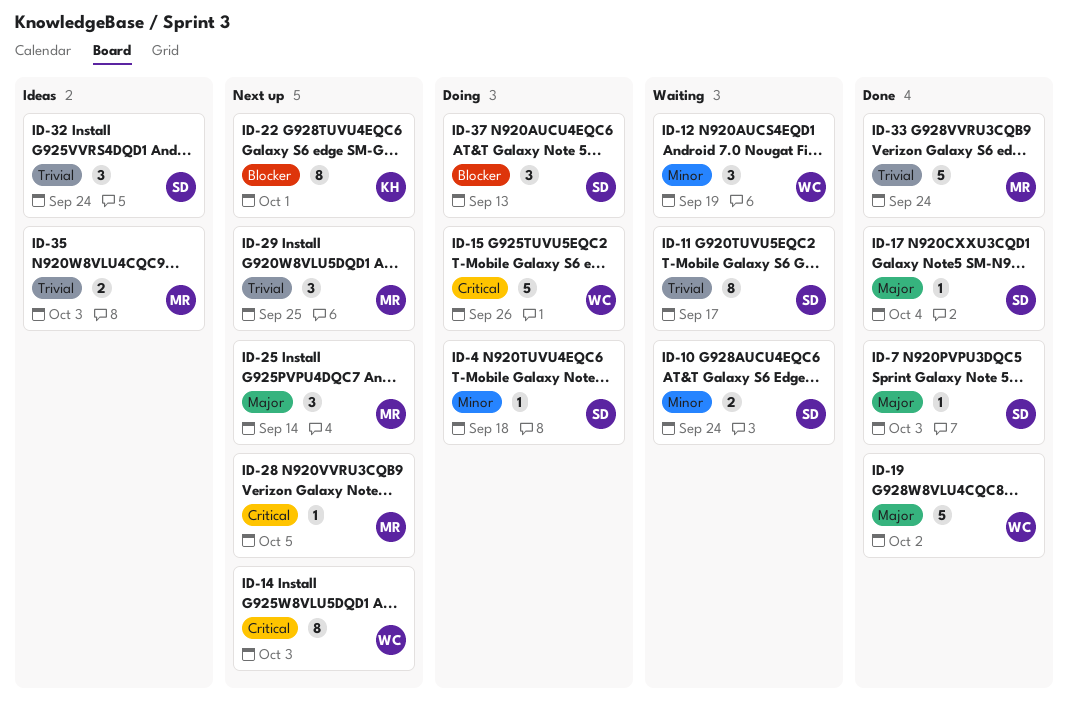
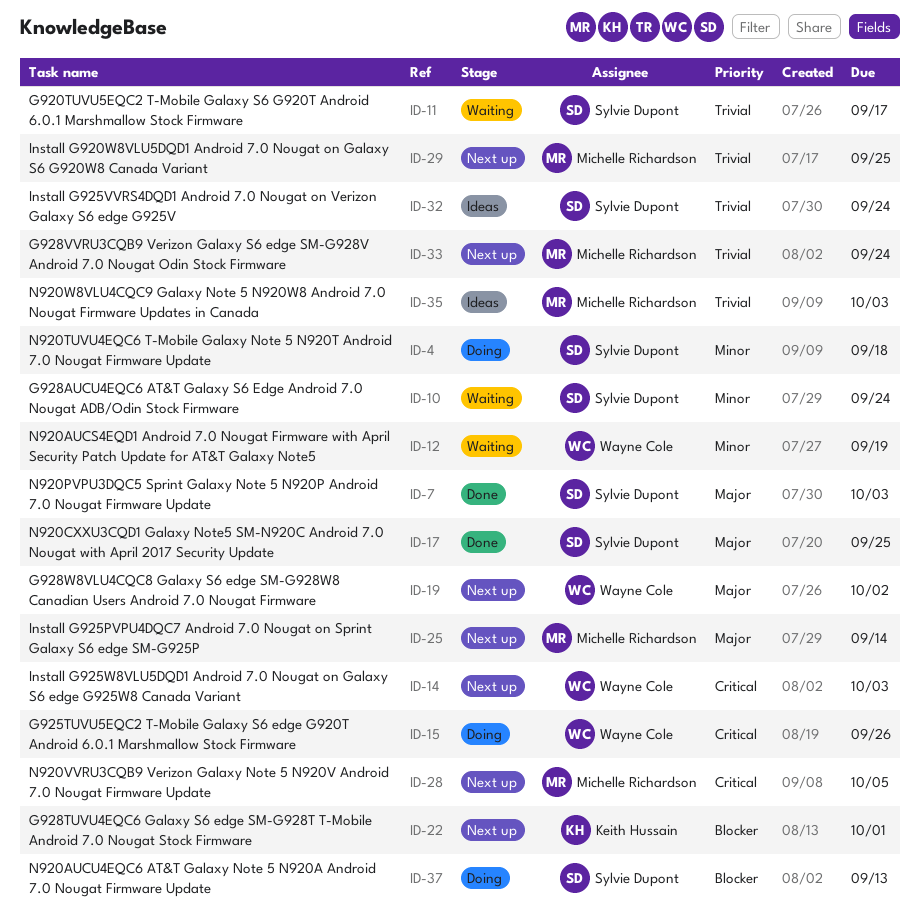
ID-17, due: Oct 4 -> Sep 25
ID-19, status: Done -> Next up
ID-33, status: Done -> Next up

